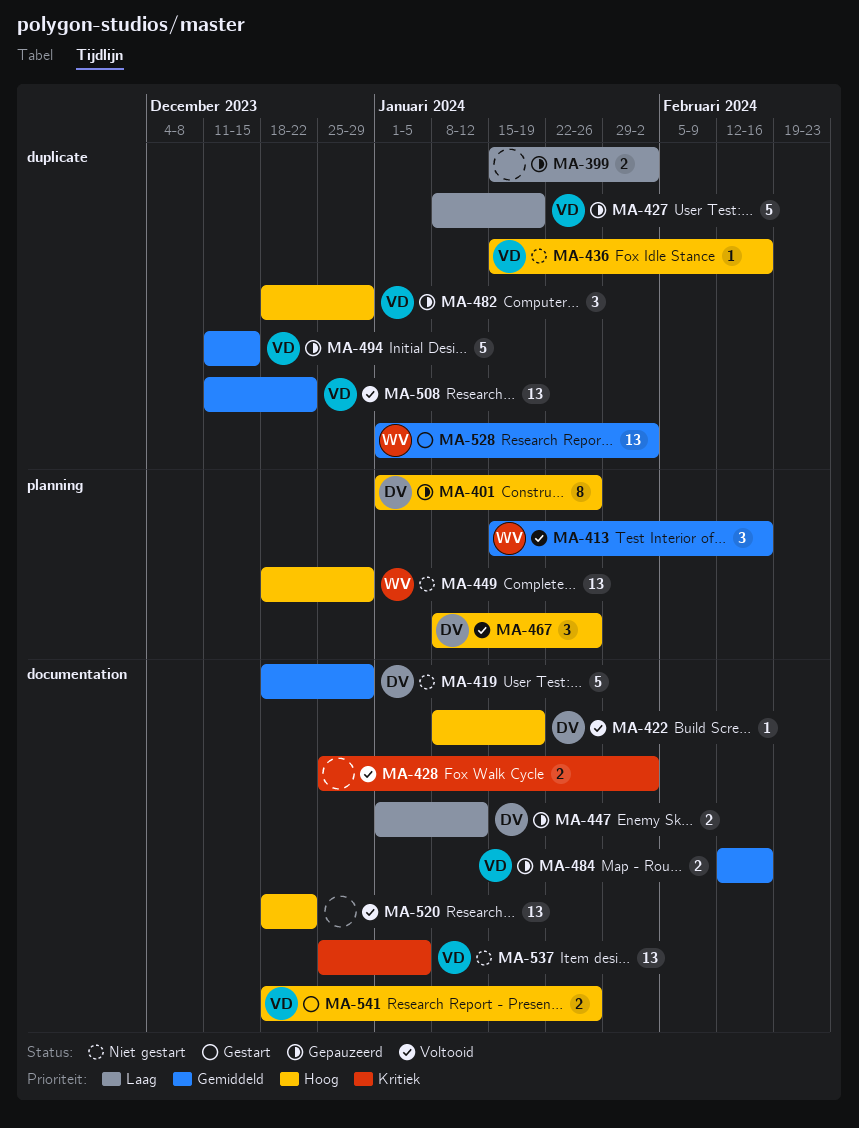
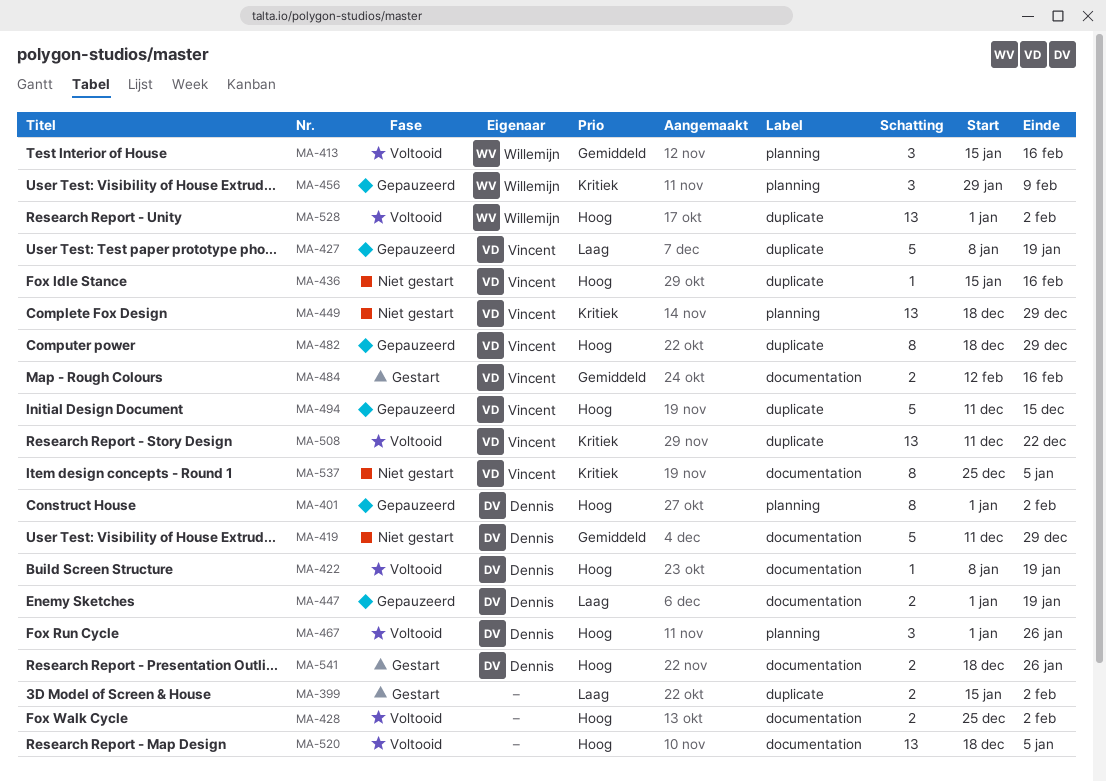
MA-399, status: Gepauzeerd -> Gestart
MA-401, due: Jan 26 -> Feb 2
MA-419, start: Dec 18 -> Dec 11
MA-428, priority: Kritiek -> Hoog
MA-447, due: Jan 12 -> Jan 19
MA-449, owner: Willemijn -> Vincent
MA-449, priority: Hoog -> Kritiek
MA-456: none -> present
MA-467, start: Jan 8 -> Jan 1
MA-482, estimate: 3 -> 8
MA-484, status: Gepauzeerd -> Gestart
MA-494, priority: Gemiddeld -> Hoog
MA-508, priority: Gemiddeld -> Kritiek
MA-520, due: Dec 22 -> Jan 5
MA-528, status: Gestart -> Voltooid
MA-528, priority: Gemiddeld -> Hoog
MA-537, estimate: 13 -> 8
MA-541, owner: Vincent -> Dennis

